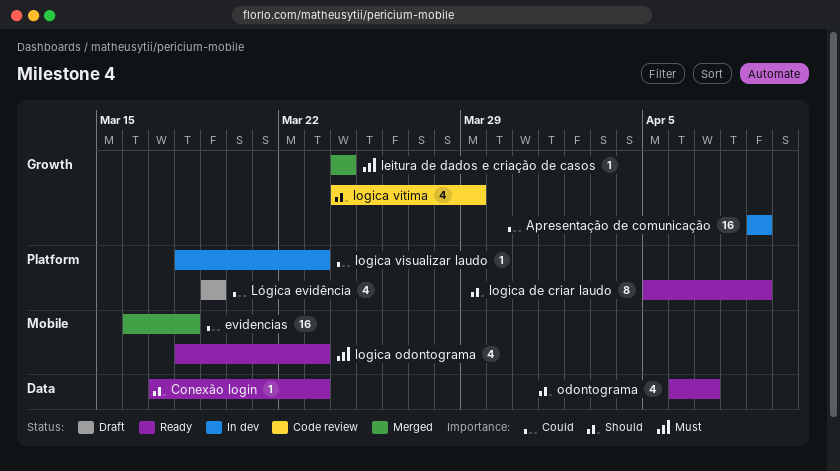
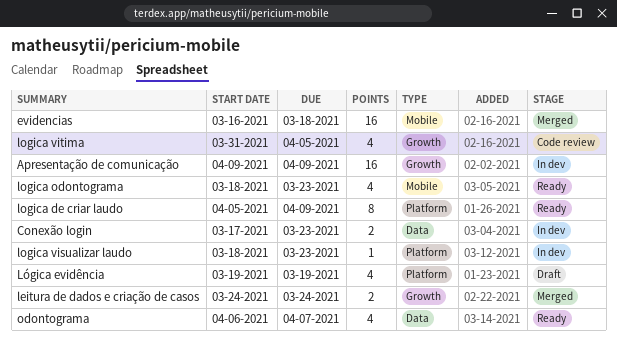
Conexão login, status: Ready -> In dev
Conexão login, estimate: 1 -> 2
leitura de dados e criação de casos, estimate: 1 -> 2
logica vitima, start: Mar 24 -> Mar 31
logica vitima, due: Mar 29 -> Apr 5

